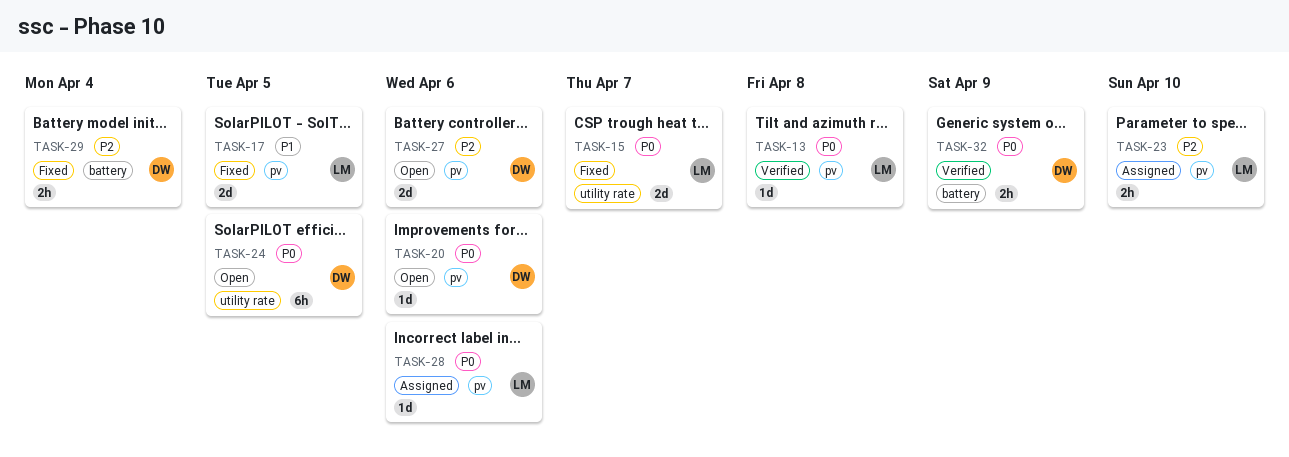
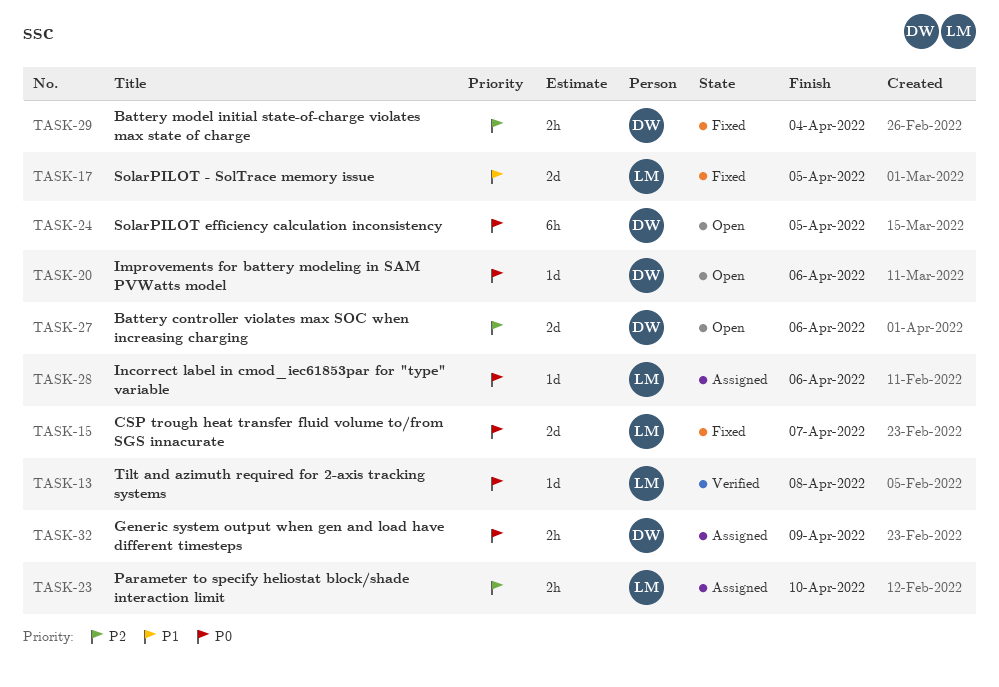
TASK-32, status: Verified -> Assigned

